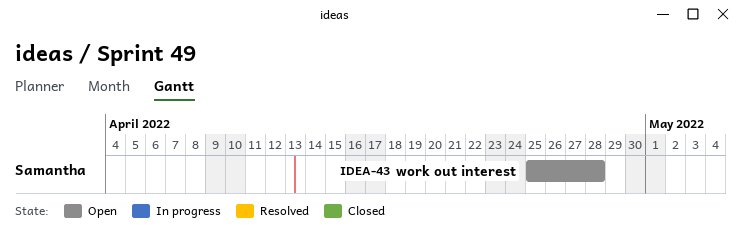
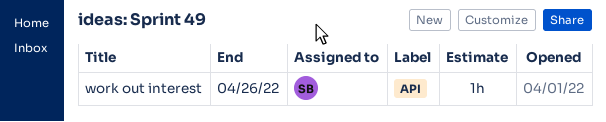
work out interest, due: Apr 28 -> Apr 26

